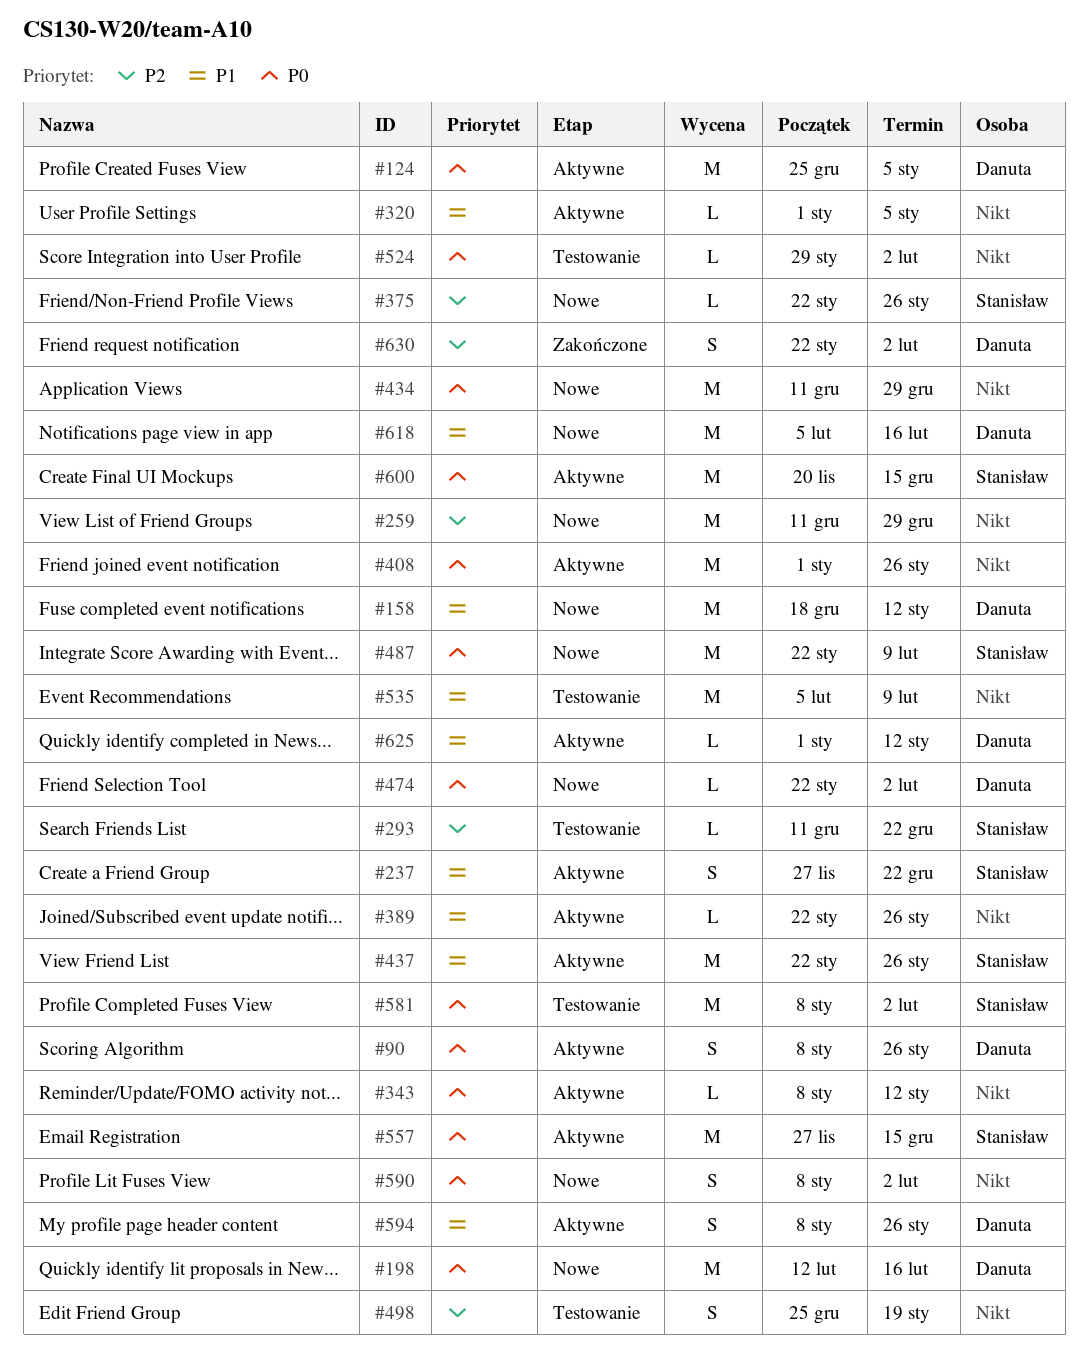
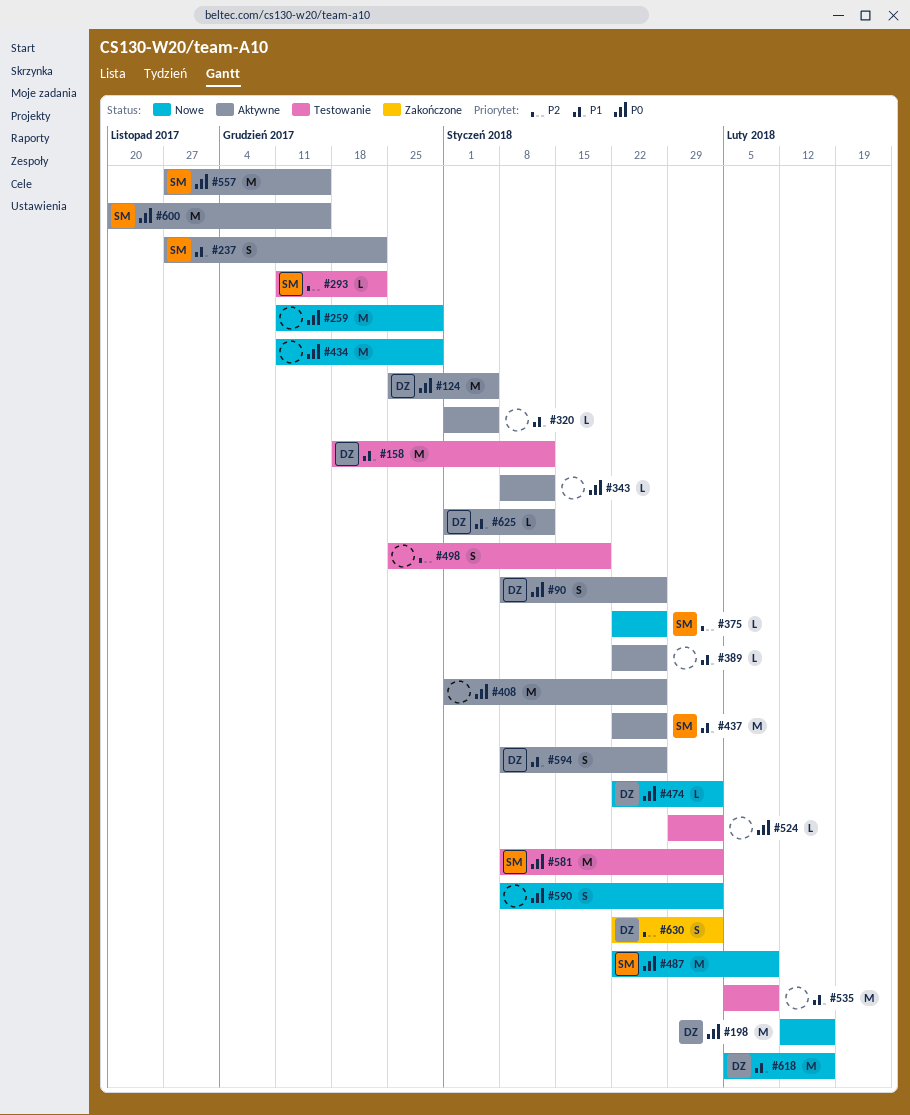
#158, status: Nowe -> Testowanie
#259, priority: P2 -> P0

